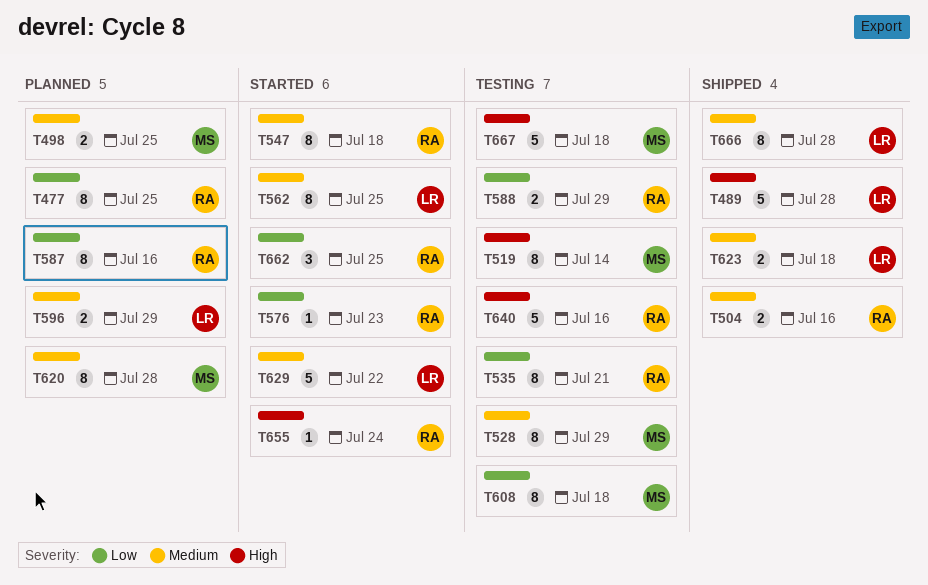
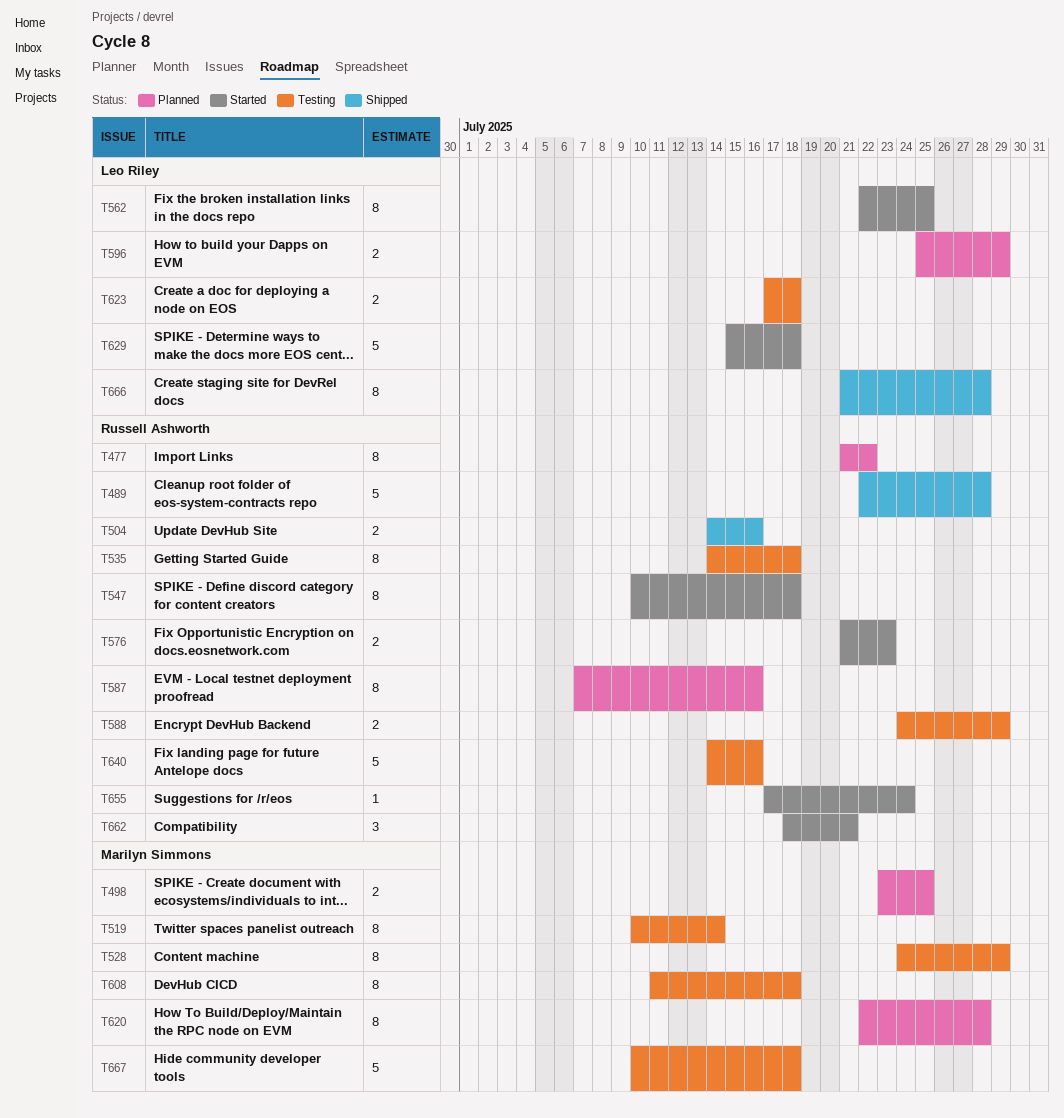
T477, due: Jul 25 -> Jul 22
T489, owner: Leo Riley -> Russell Ashworth
T535, due: Jul 21 -> Jul 18
T576, estimate: 1 -> 2
T623, status: Shipped -> Testing
T629, due: Jul 22 -> Jul 18
T662, due: Jul 25 -> Jul 21

